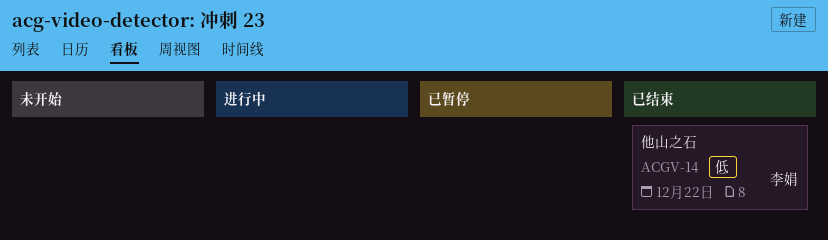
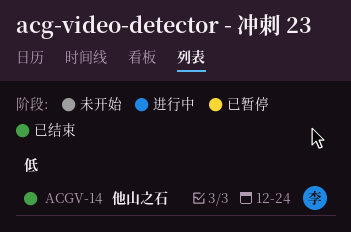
ACGV-14, due: Dec 22 -> Dec 24

